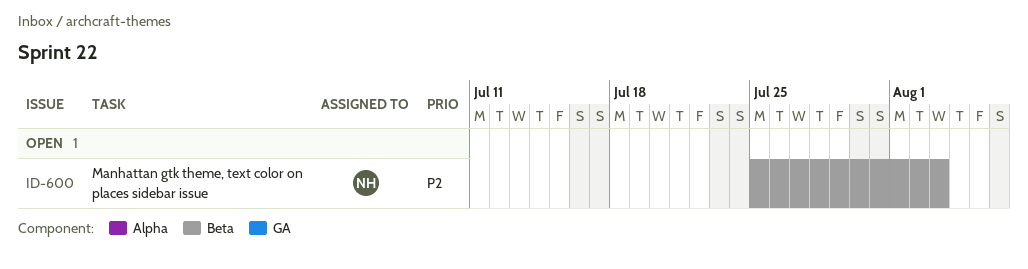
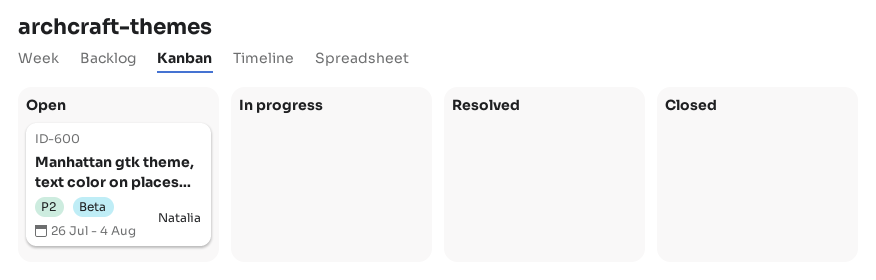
ID-600, start: Jul 25 -> Jul 26
ID-600, due: Aug 3 -> Aug 4

